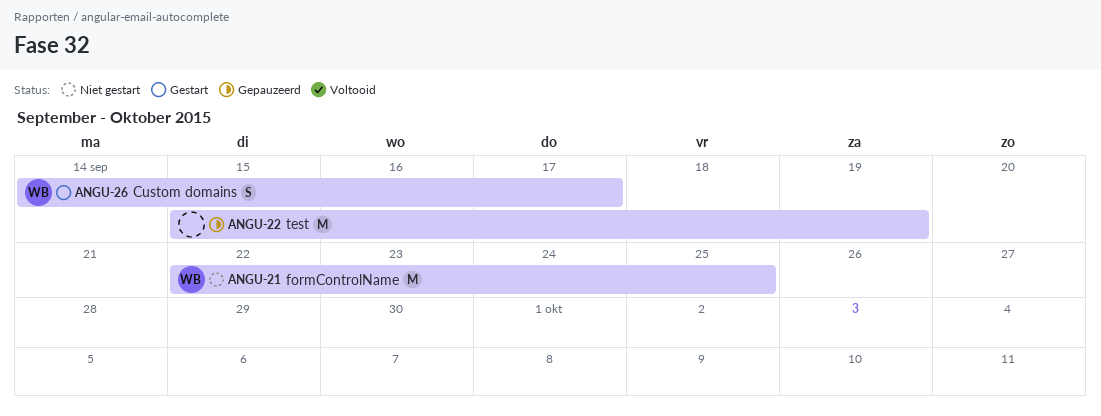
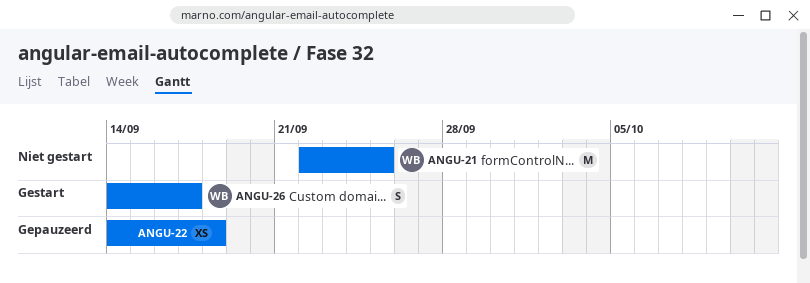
ANGU-22, estimate: M -> XS
ANGU-22, start: Sep 15 -> Sep 14
ANGU-22, due: Sep 19 -> Sep 18

